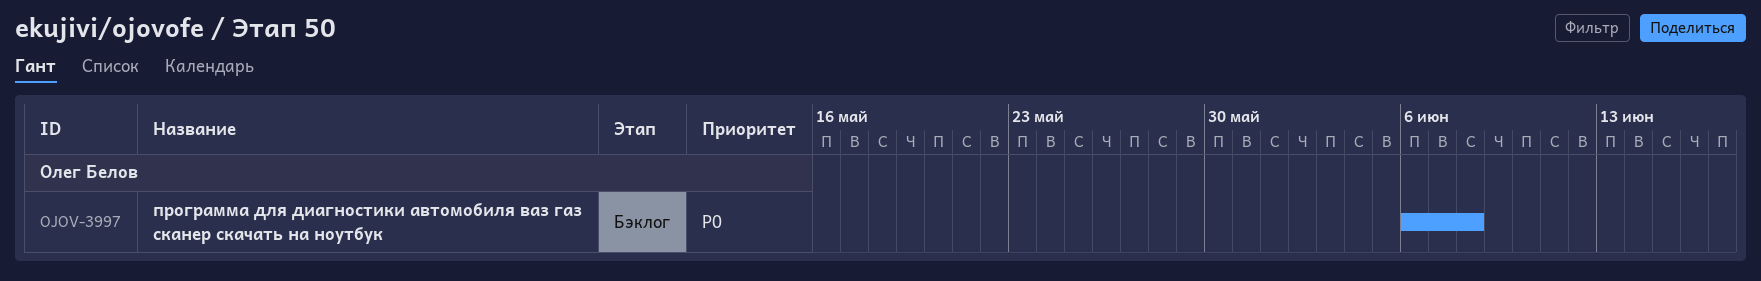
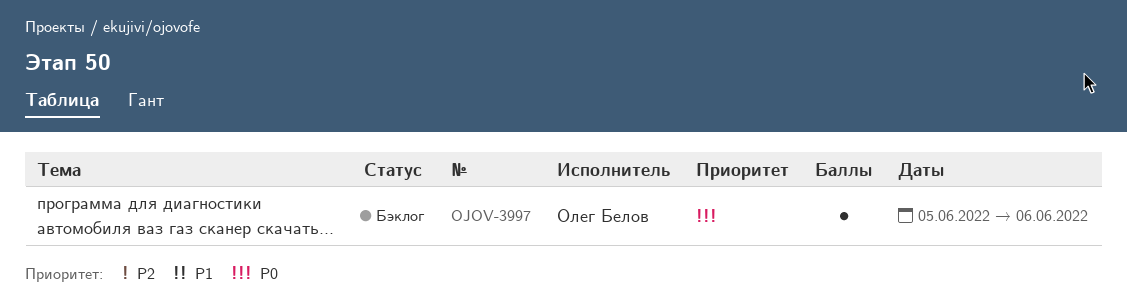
OJOV-3997, start: Jun 6 -> Jun 5
OJOV-3997, due: Jun 8 -> Jun 6

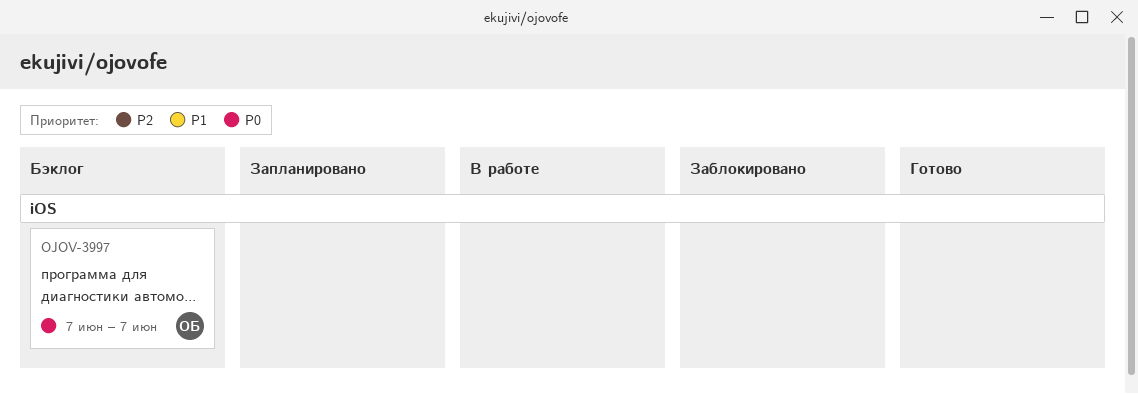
OJOV-3997, start: Jun 5 -> Jun 7
OJOV-3997, due: Jun 6 -> Jun 7

